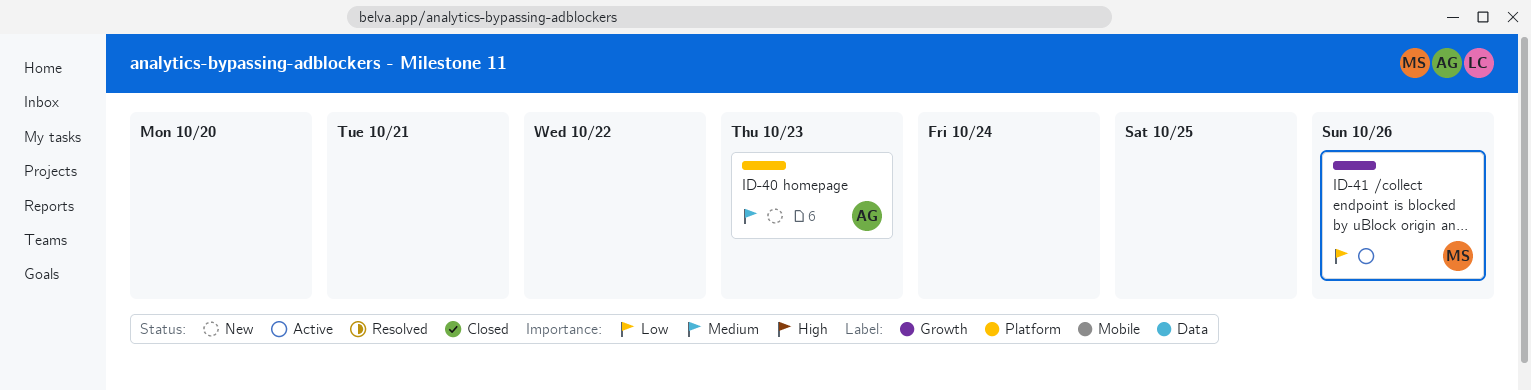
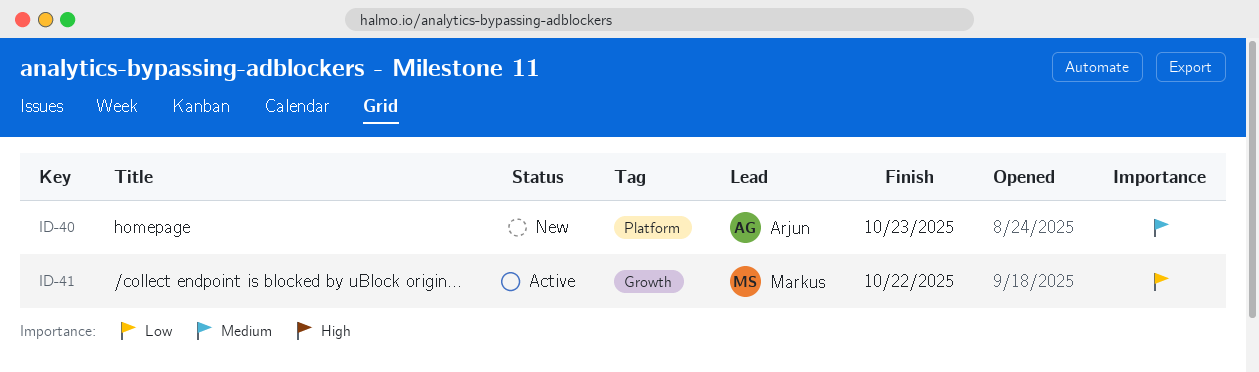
ID-41, due: Oct 26 -> Oct 22

